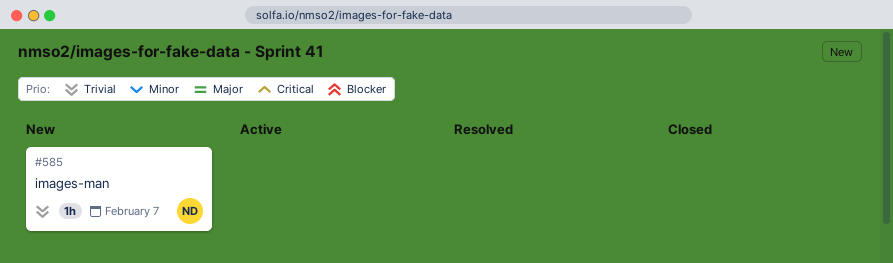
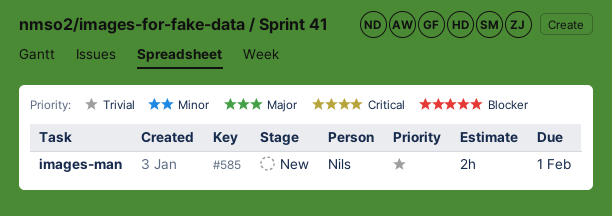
#585, estimate: 1h -> 2h
#585, due: Feb 7 -> Feb 1

